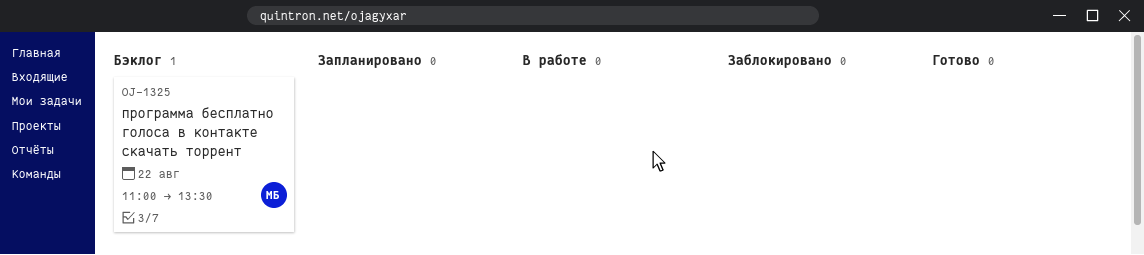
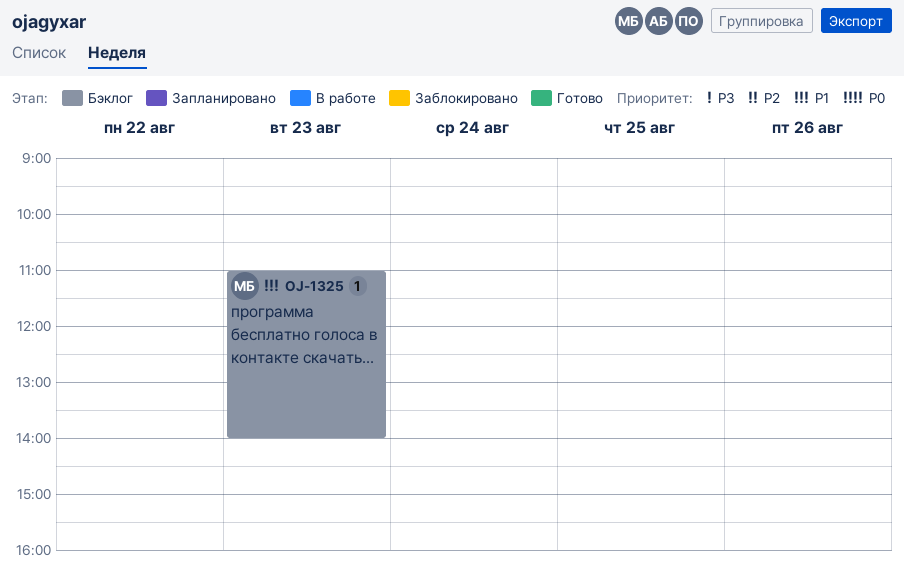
OJ-1325, day: Aug 22 -> Aug 23
OJ-1325, ends: 13:30 -> 14:00

